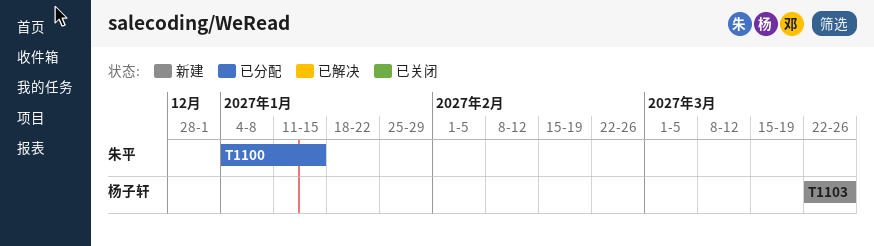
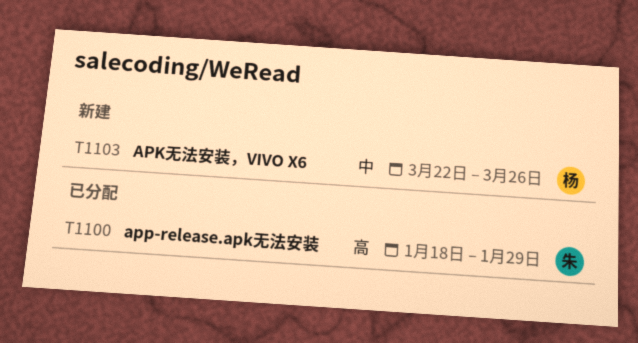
T1100, start: Jan 4 -> Jan 18
T1100, due: Jan 15 -> Jan 29

